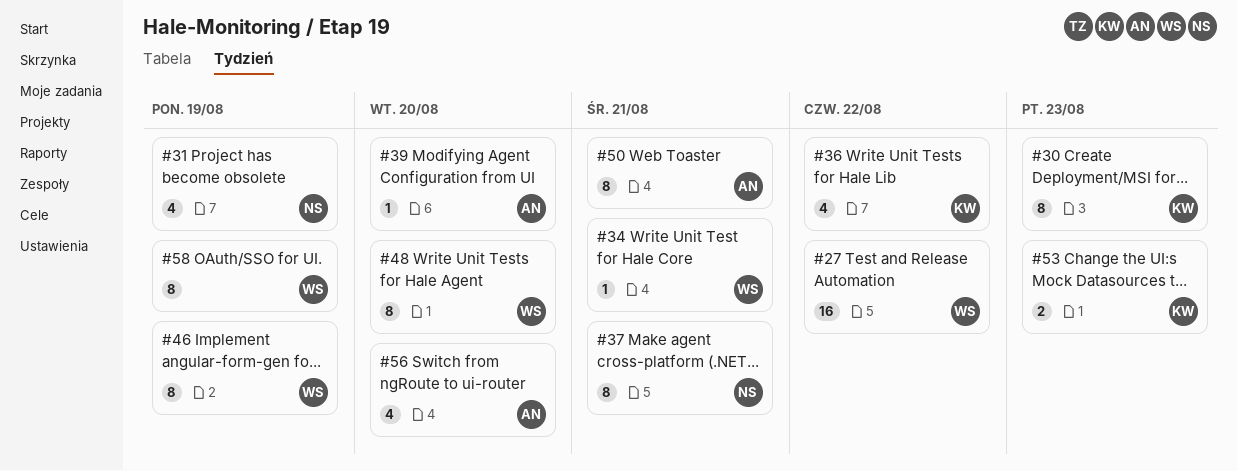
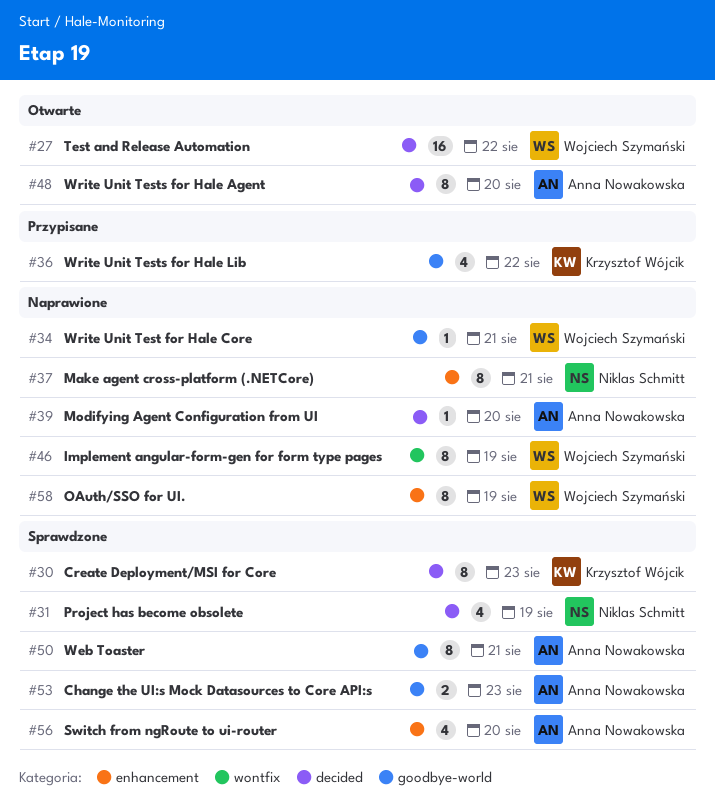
#48, owner: Wojciech Szymański -> Anna Nowakowska
#53, owner: Krzysztof Wójcik -> Anna Nowakowska

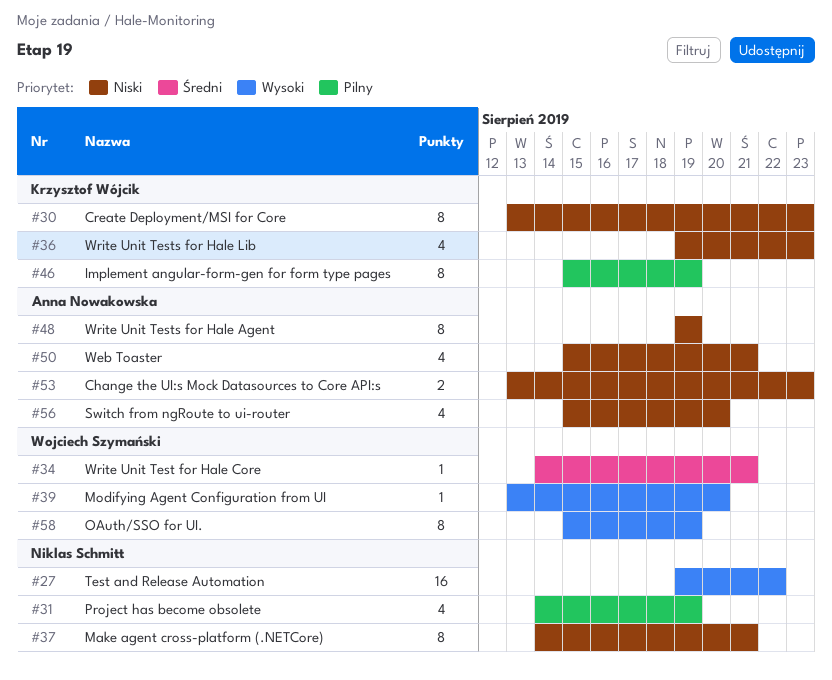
#27, owner: Wojciech Szymański -> Niklas Schmitt
#36, due: Aug 22 -> Aug 23
#39, owner: Anna Nowakowska -> Wojciech Szymański
#46, owner: Wojciech Szymański -> Krzysztof Wójcik
#48, due: Aug 20 -> Aug 19
#50, estimate: 8 -> 4

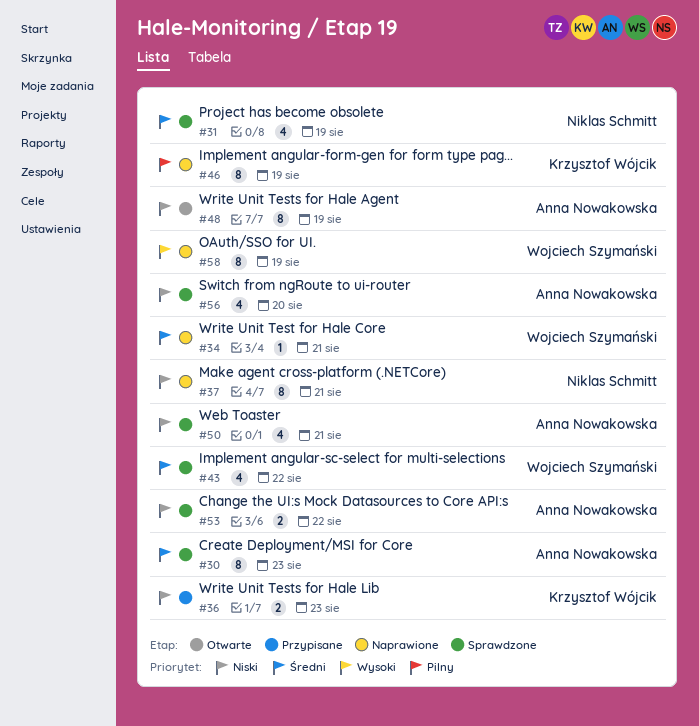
#27: present -> none
#30, owner: Krzysztof Wójcik -> Anna Nowakowska
#30, priority: Niski -> Średni
#31, priority: Pilny -> Średni
#36, estimate: 4 -> 2
#39: present -> none
#43: none -> present
#53, due: Aug 23 -> Aug 22

